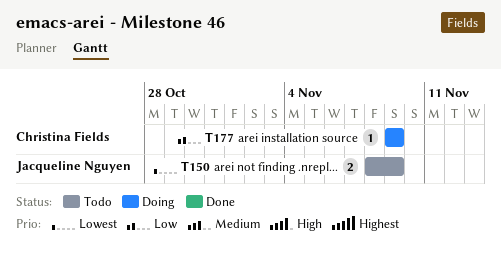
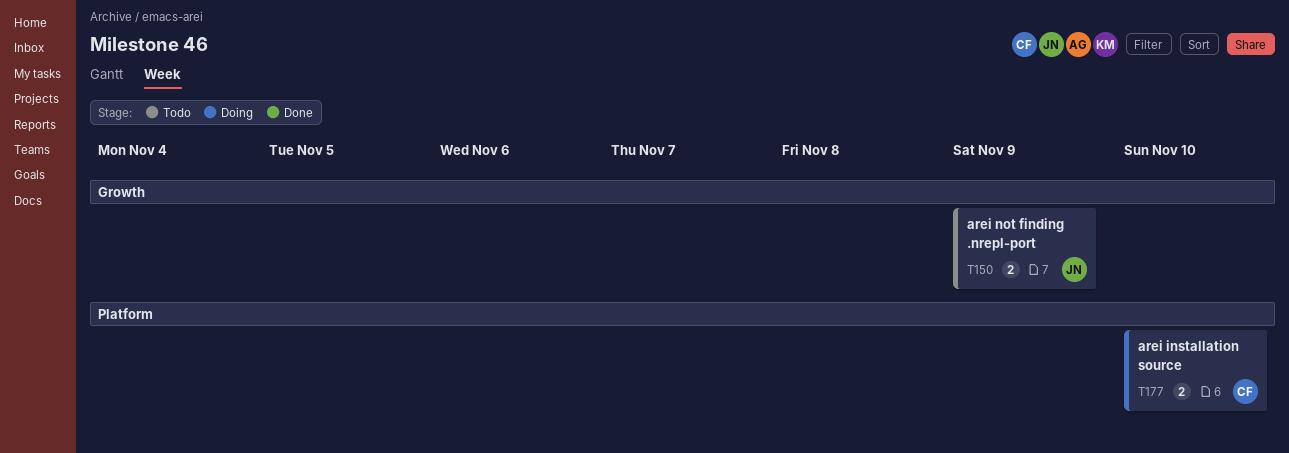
T177, estimate: 1 -> 2
T177, due: Nov 9 -> Nov 10

